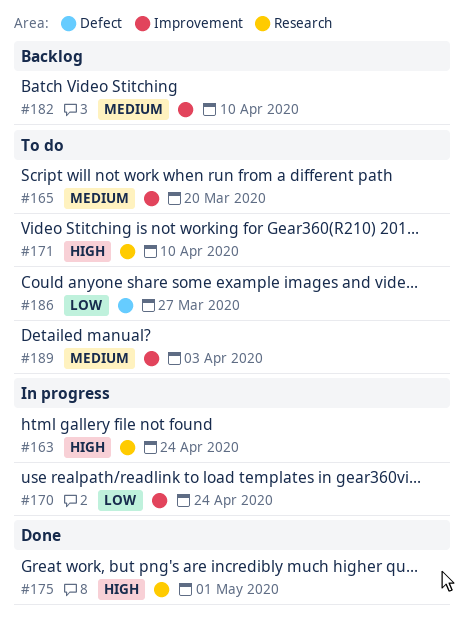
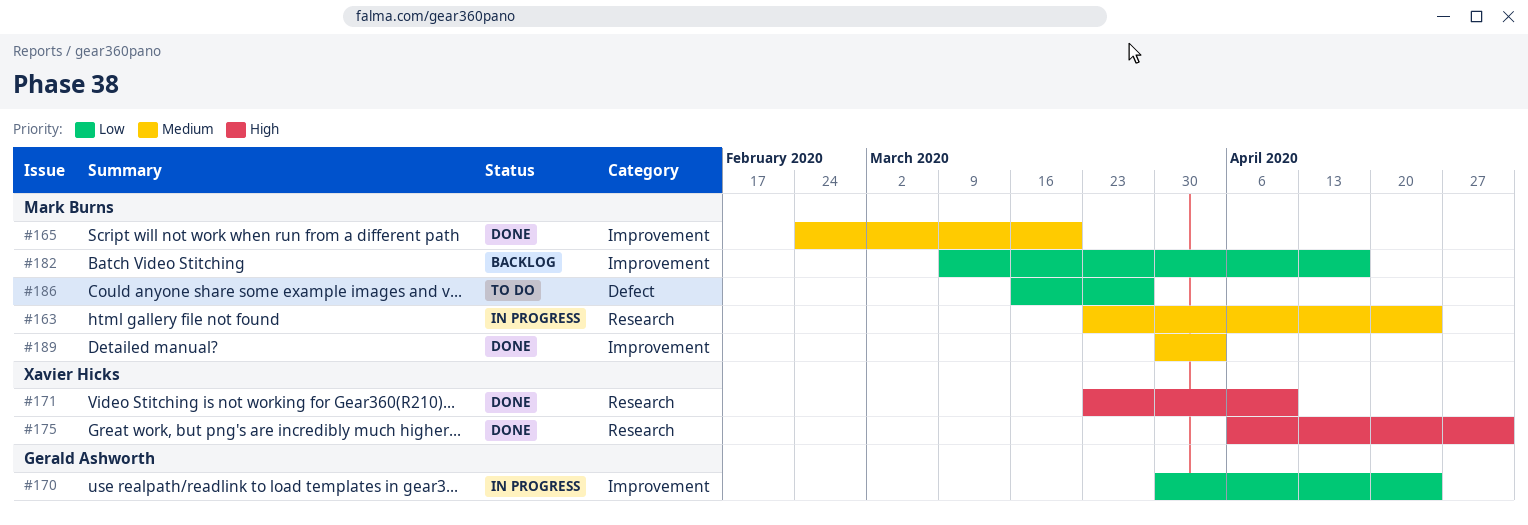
#163, priority: High -> Medium
#165, status: To do -> Done
#171, status: To do -> Done
#182, priority: Medium -> Low
#182, due: Apr 10 -> Apr 17
#189, status: To do -> Done

